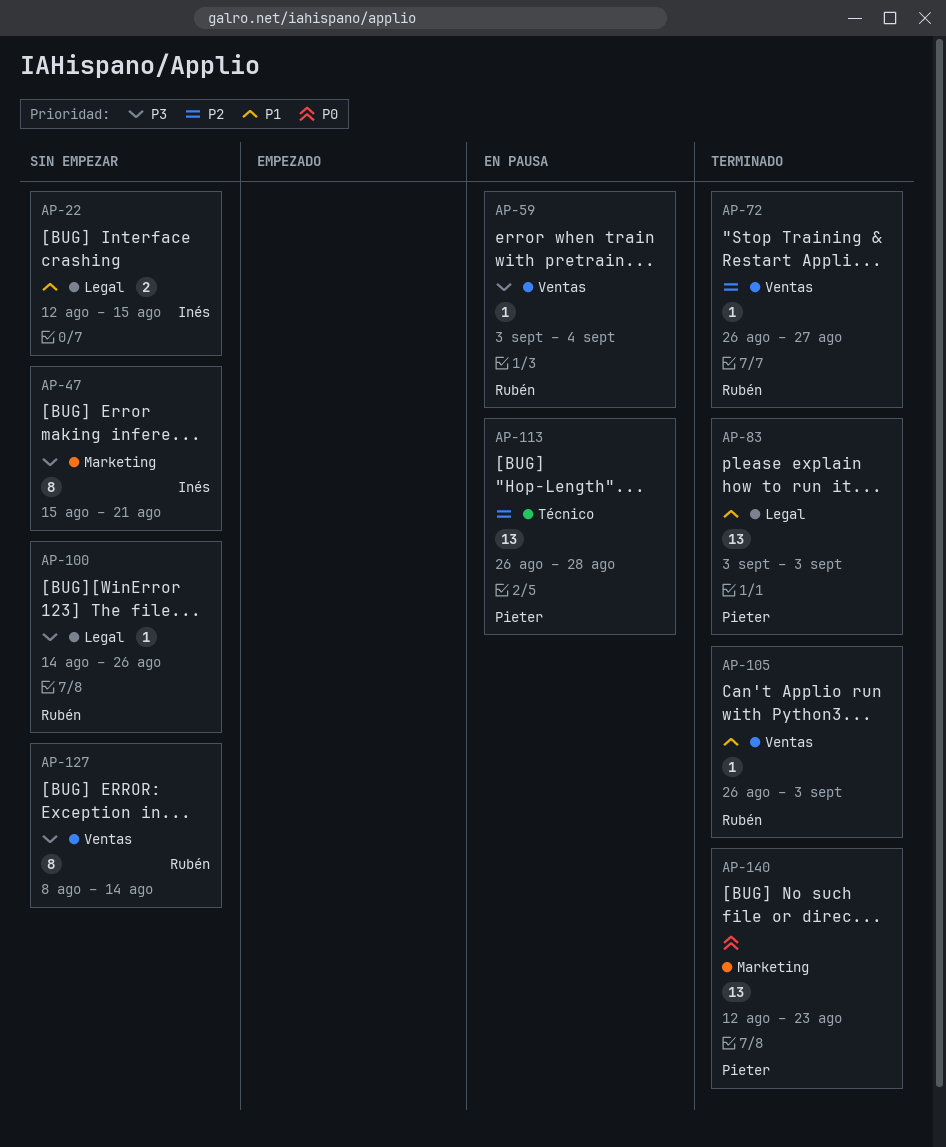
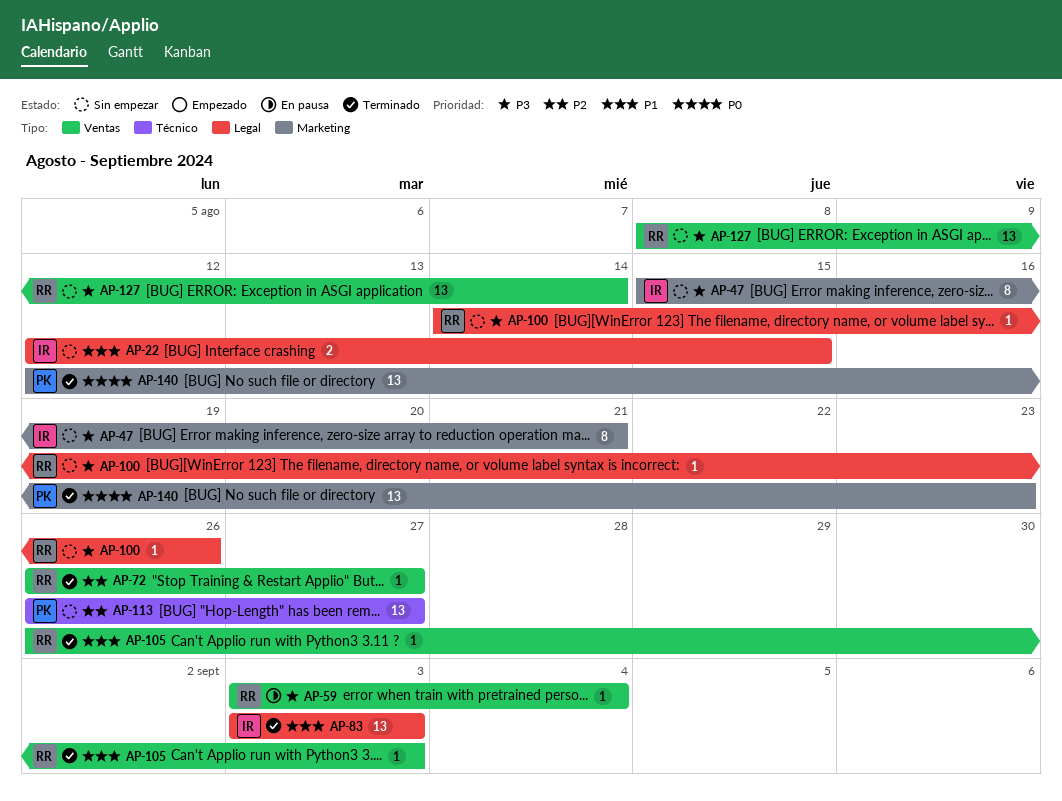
AP-83, owner: Pieter -> Inés
AP-113, status: En pausa -> Sin empezar
AP-113, due: Aug 28 -> Aug 27
AP-127, estimate: 8 -> 13

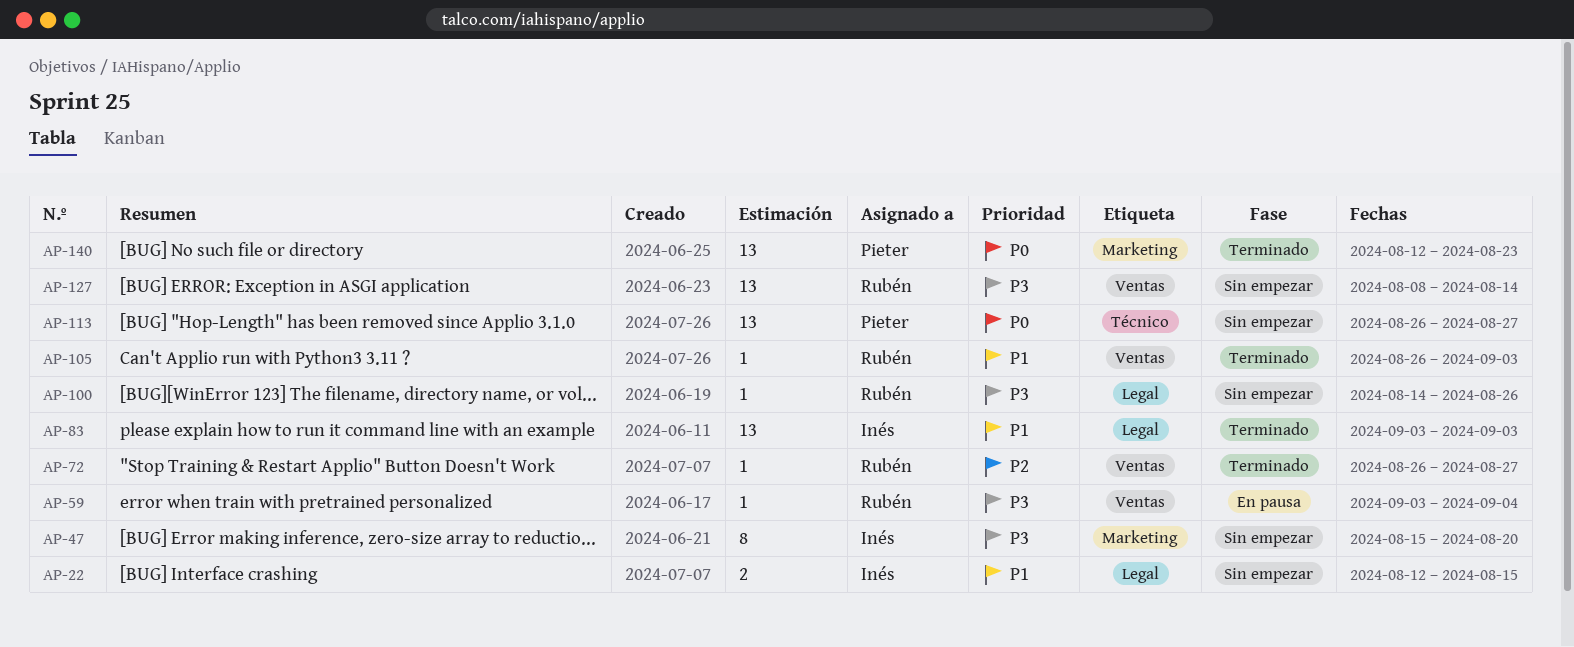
AP-47, due: Aug 21 -> Aug 20
AP-113, priority: P2 -> P0

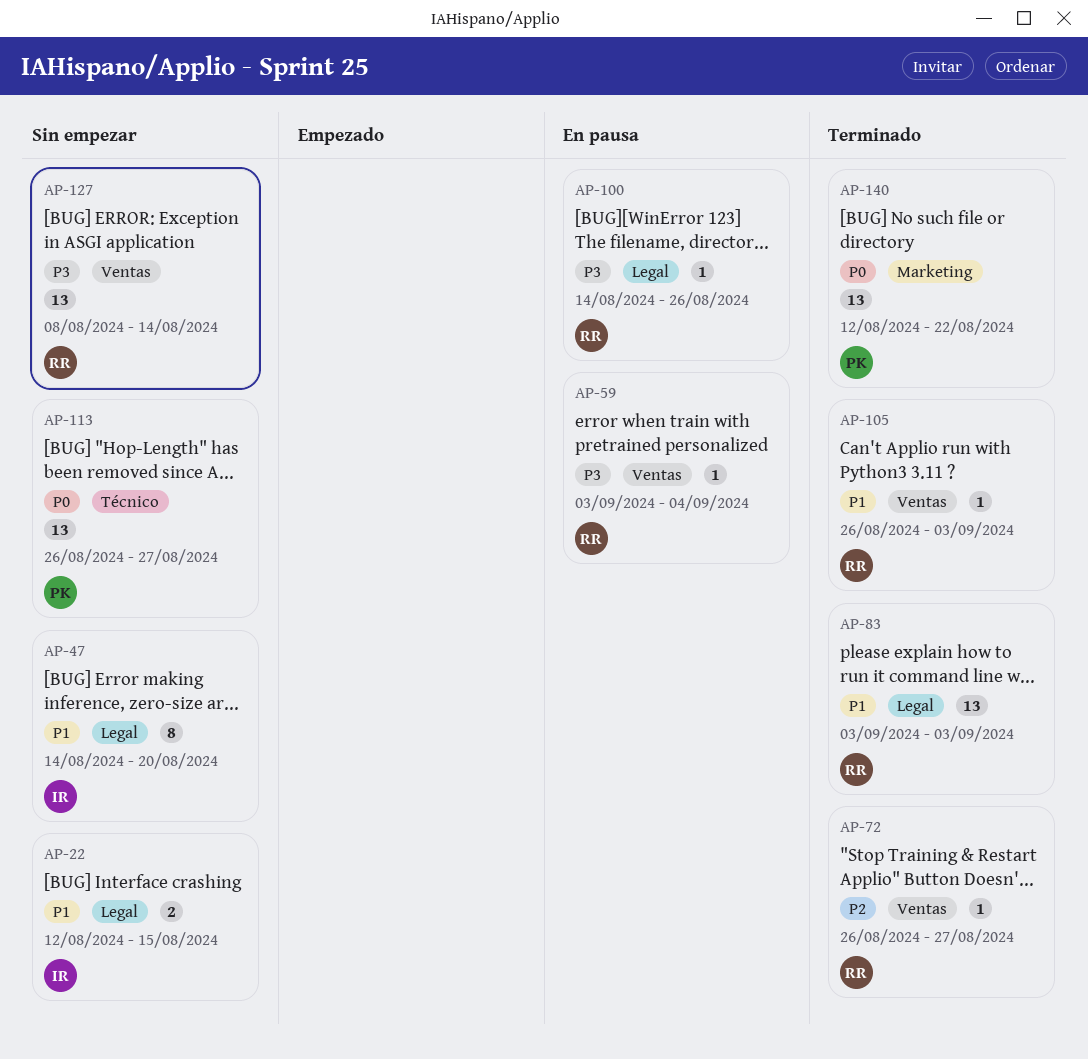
AP-47, priority: P3 -> P1
AP-47, label: Marketing -> Legal
AP-47, start: Aug 15 -> Aug 14
AP-83, owner: Inés -> Rubén
AP-100, status: Sin empezar -> En pausa
AP-140, due: Aug 23 -> Aug 22

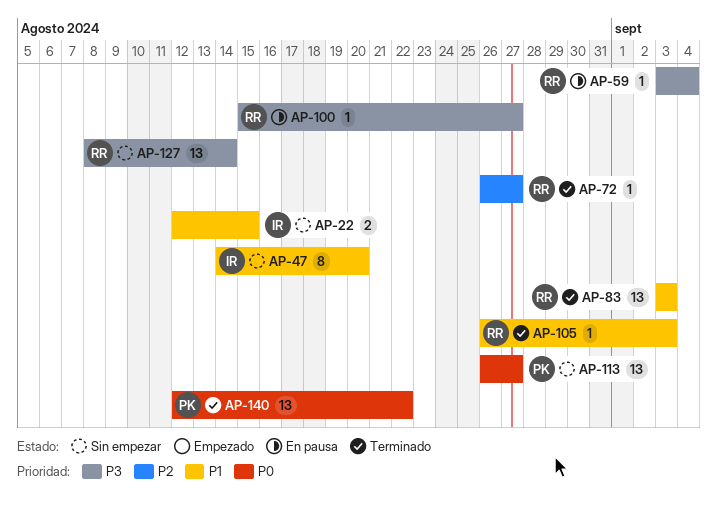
AP-100, start: Aug 14 -> Aug 15
AP-100, due: Aug 26 -> Aug 27

